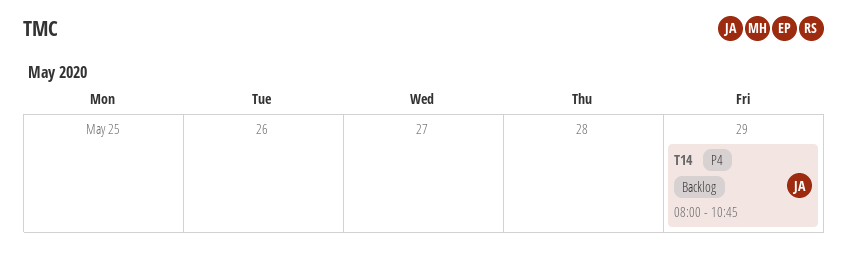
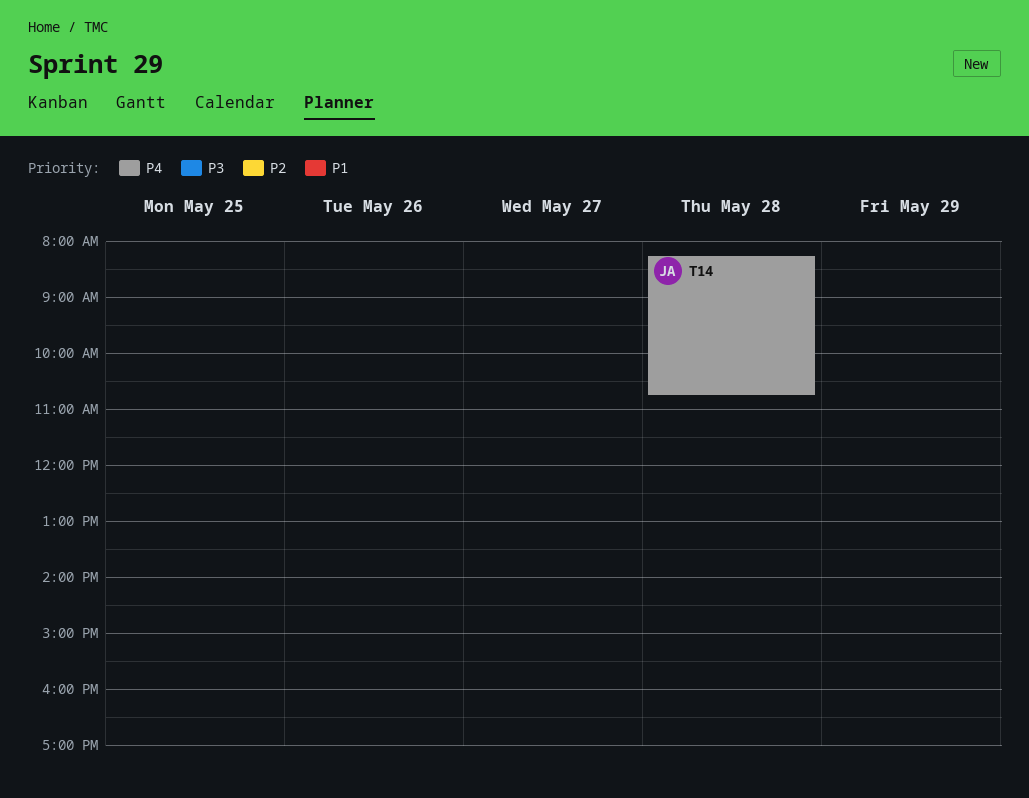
T14, day: May 29 -> May 28
T14, begins: 08:00 -> 08:15

